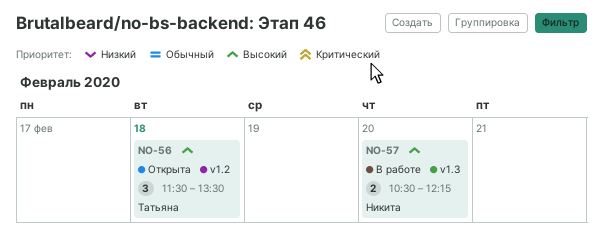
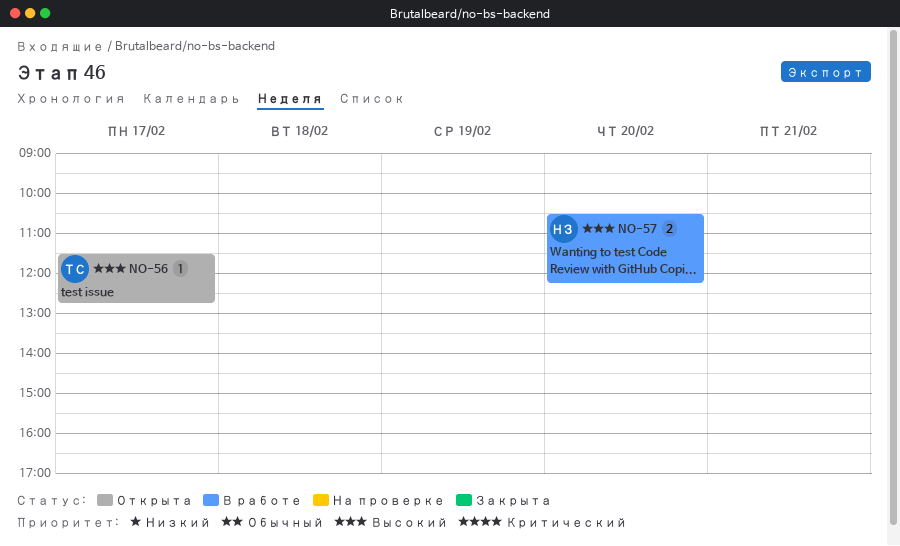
NO-56, estimate: 3 -> 1
NO-56, day: Feb 18 -> Feb 17
NO-56, ends: 13:30 -> 12:45

